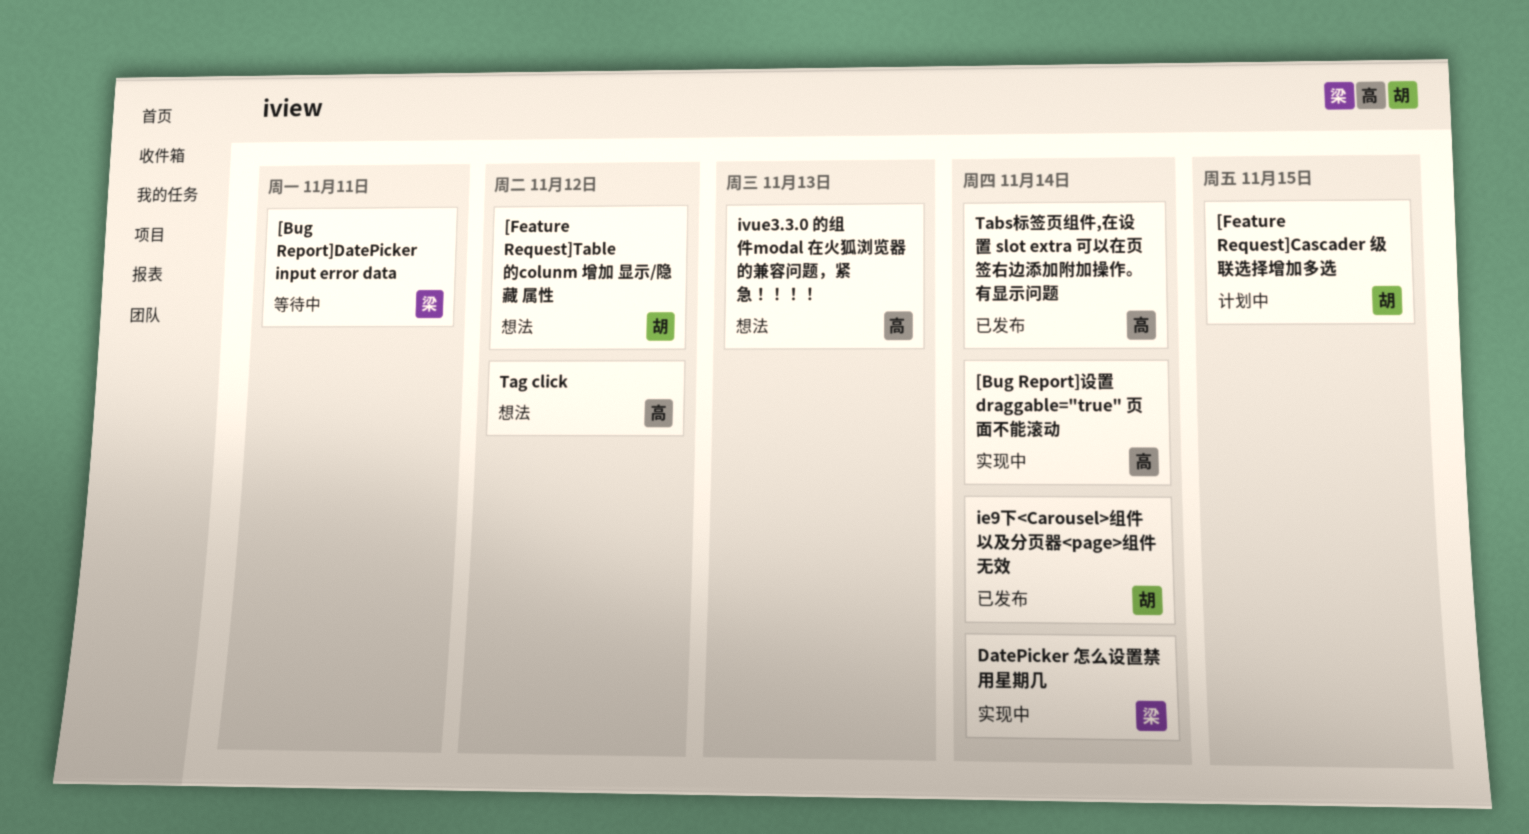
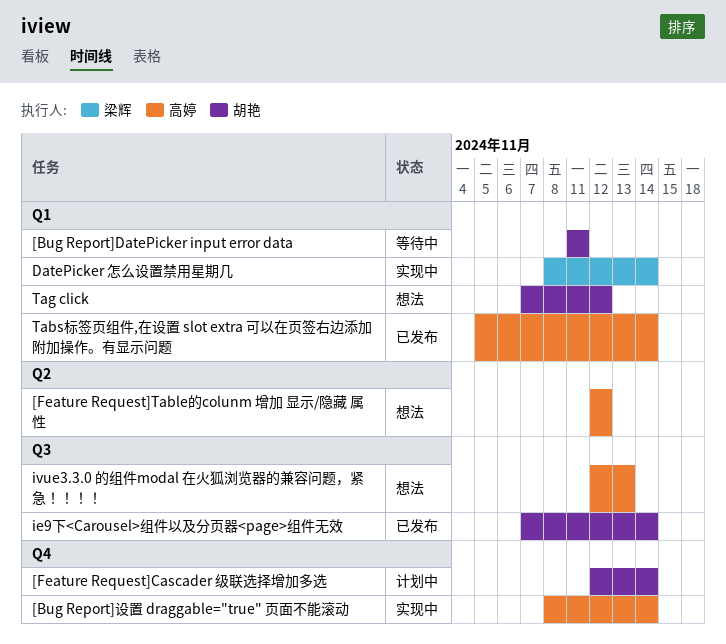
[Bug Report]DatePicker input error data, owner: 梁辉 -> 胡艳
[Feature Request]Cascader 级联选择增加多选, due: Nov 15 -> Nov 14
[Feature Request]Table的colunm 增加 显示/隐藏 属性, owner: 胡艳 -> 高婷
Tag click, owner: 高婷 -> 胡艳

